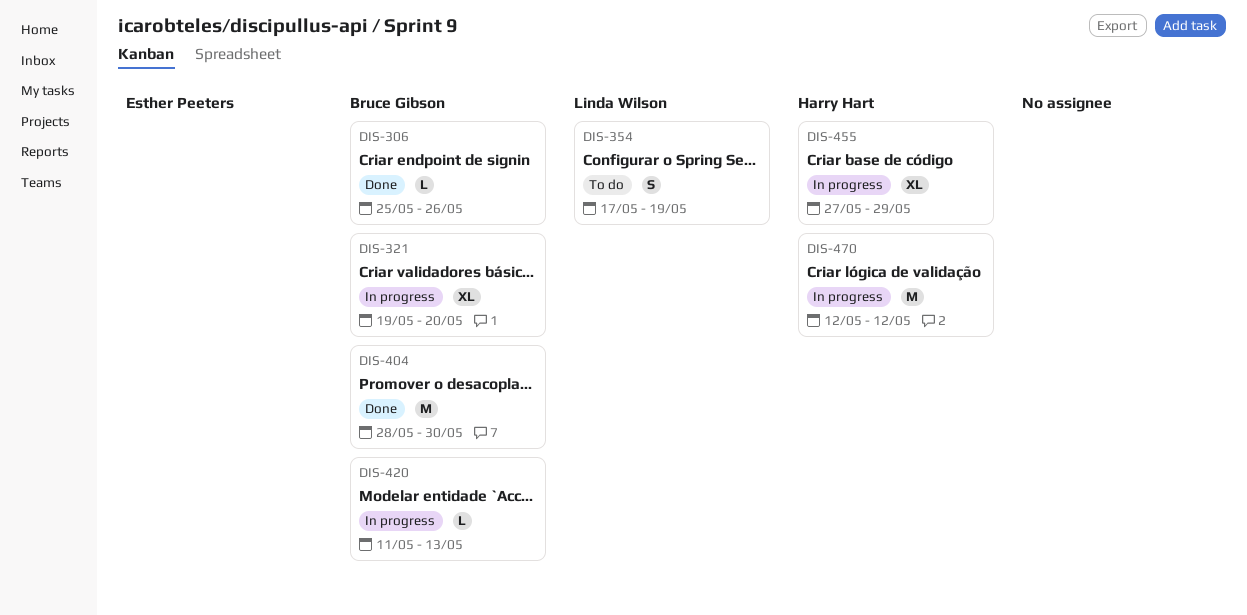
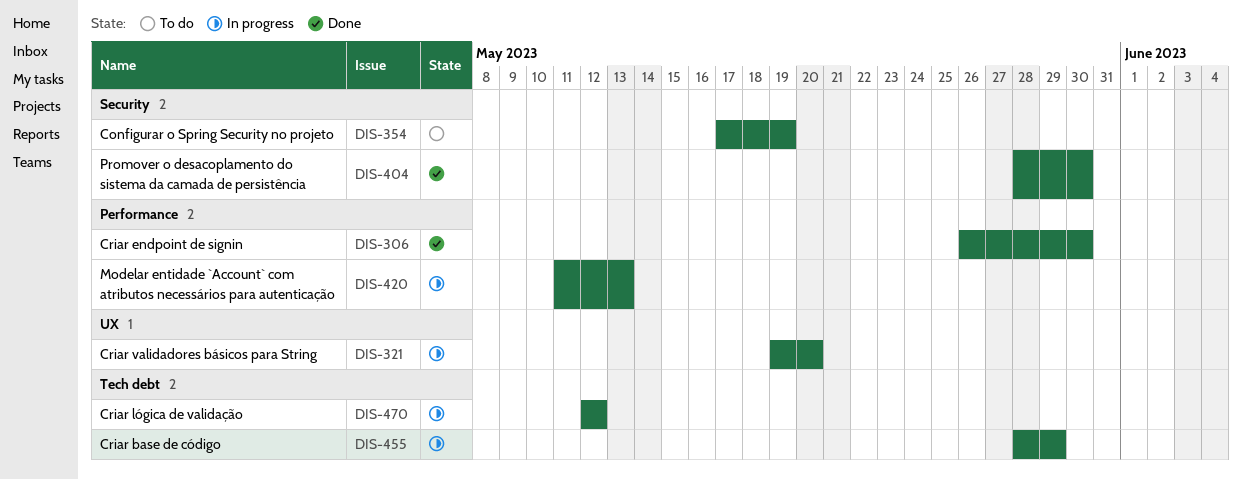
DIS-306, start: May 25 -> May 26
DIS-306, due: May 26 -> May 30
DIS-455, start: May 27 -> May 28

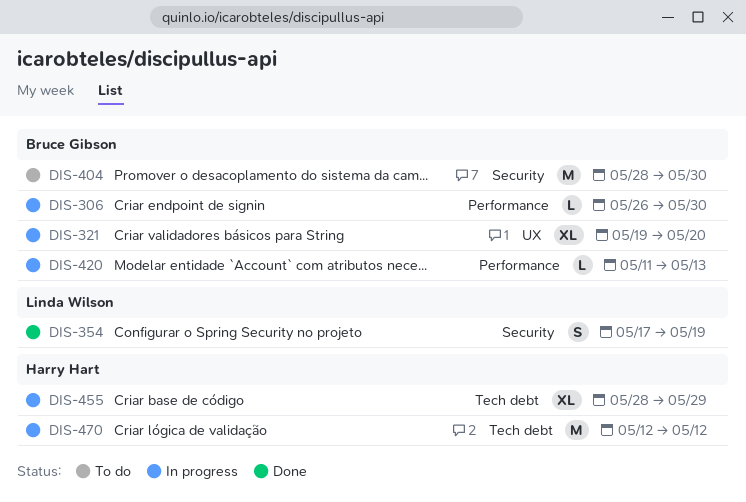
DIS-306, status: Done -> In progress
DIS-354, status: To do -> Done
DIS-404, status: Done -> To do

